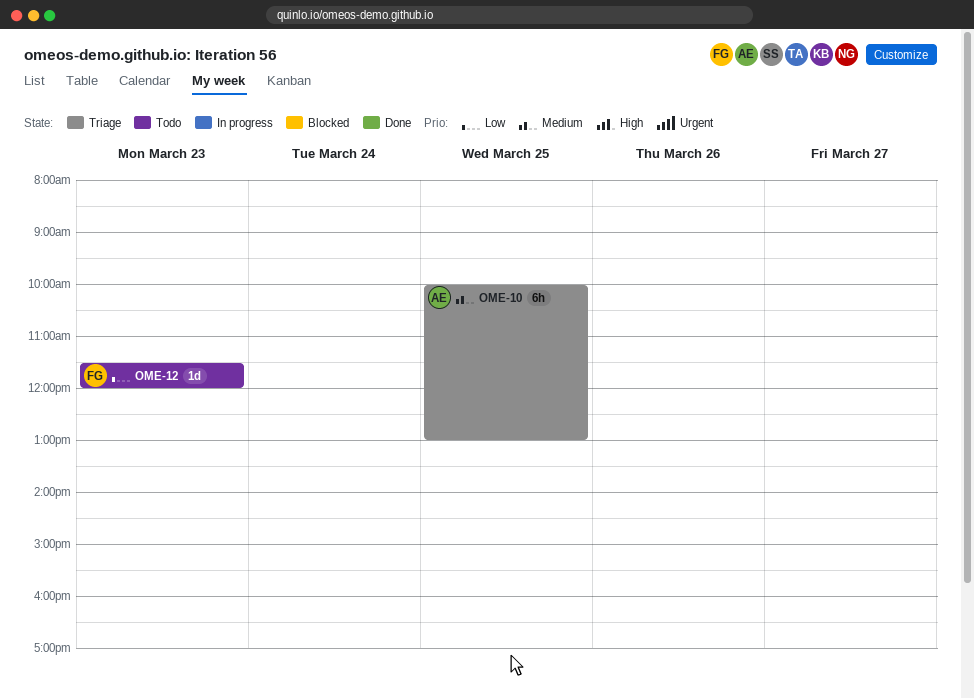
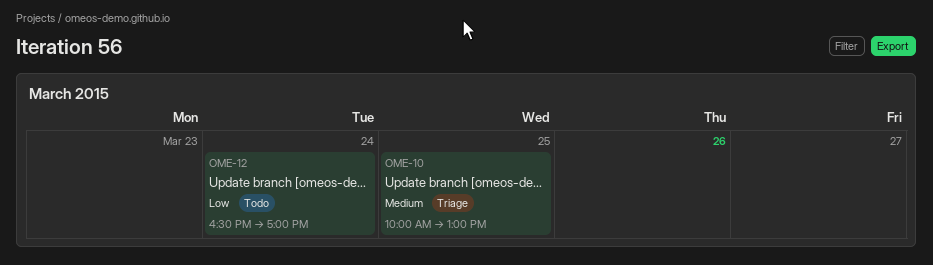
OME-12, day: Mar 23 -> Mar 24
OME-12, begins: 11:30 -> 16:30
OME-12, ends: 12:00 -> 17:00

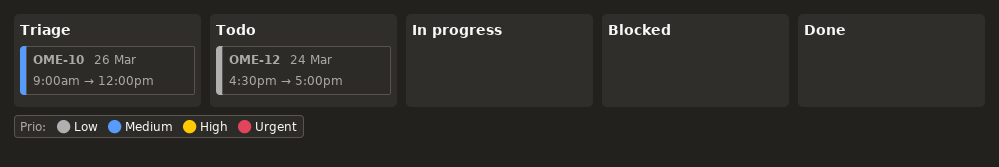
OME-10, day: Mar 25 -> Mar 26
OME-10, begins: 10:00 -> 09:00
OME-10, ends: 13:00 -> 12:00

